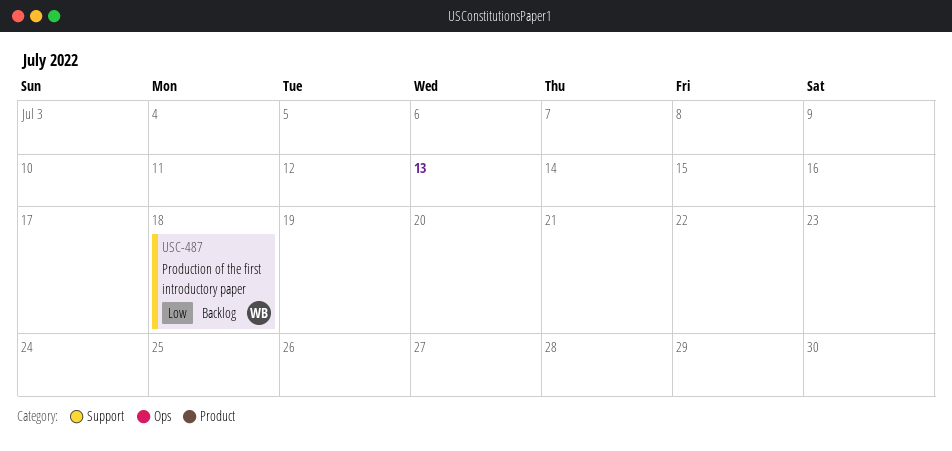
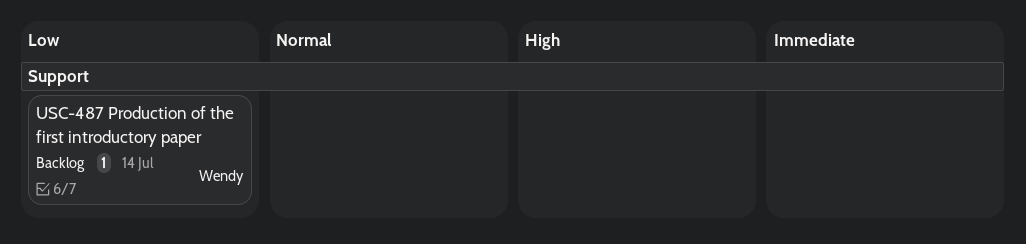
USC-487, due: Jul 18 -> Jul 14

